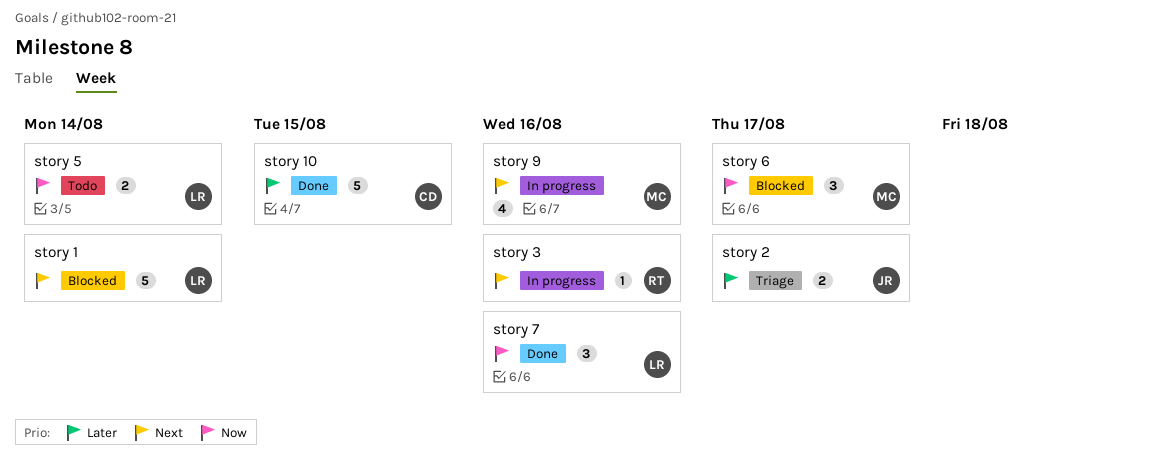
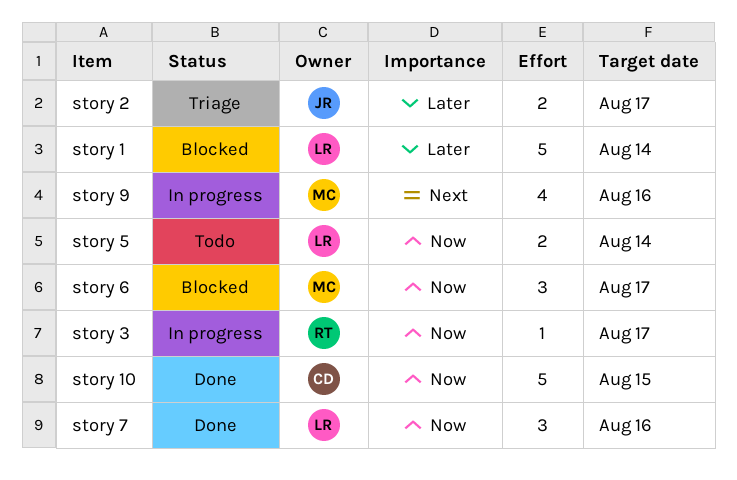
story 1, priority: Next -> Later
story 10, priority: Later -> Now
story 3, priority: Next -> Now
story 3, due: Aug 16 -> Aug 17

